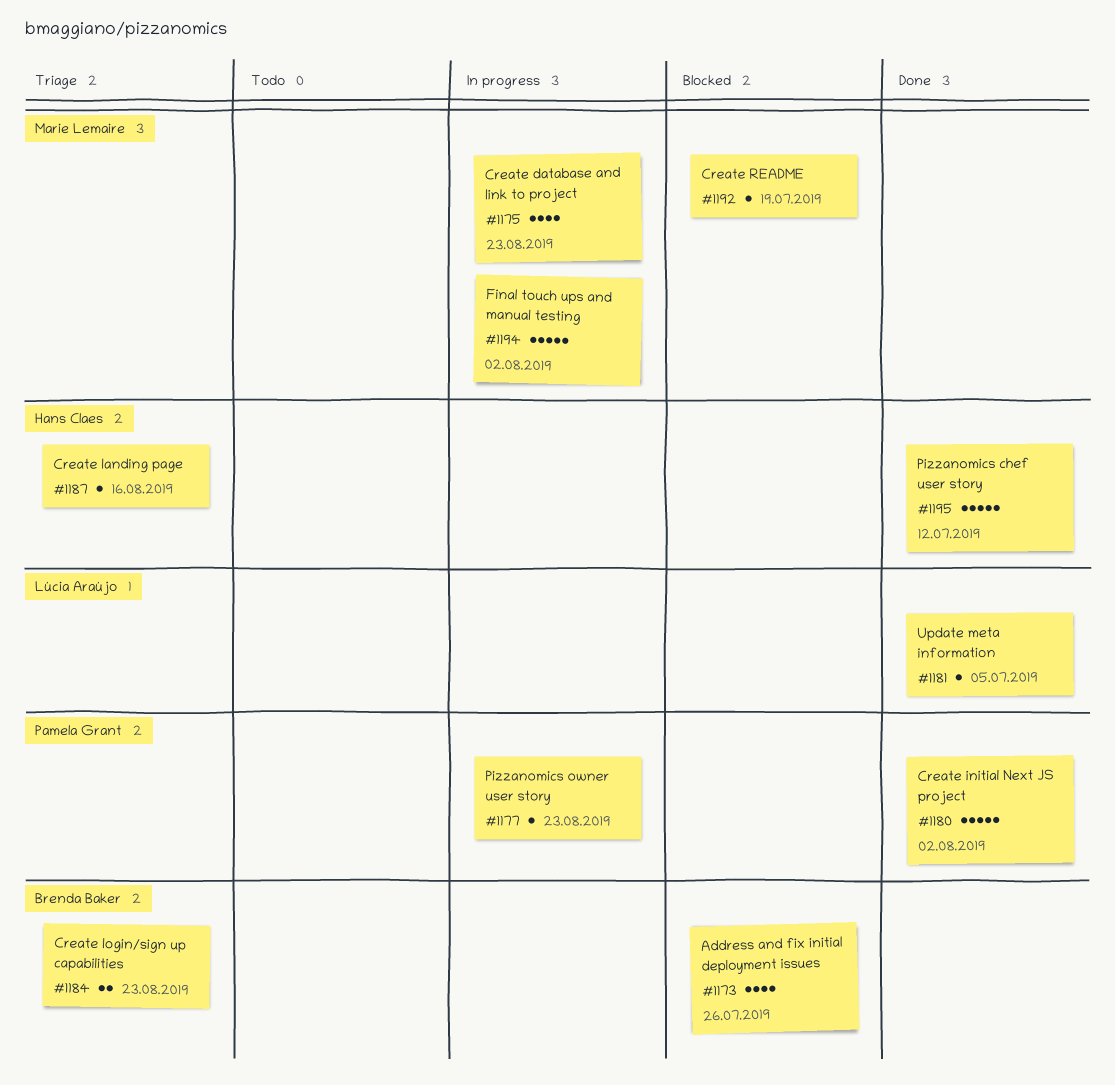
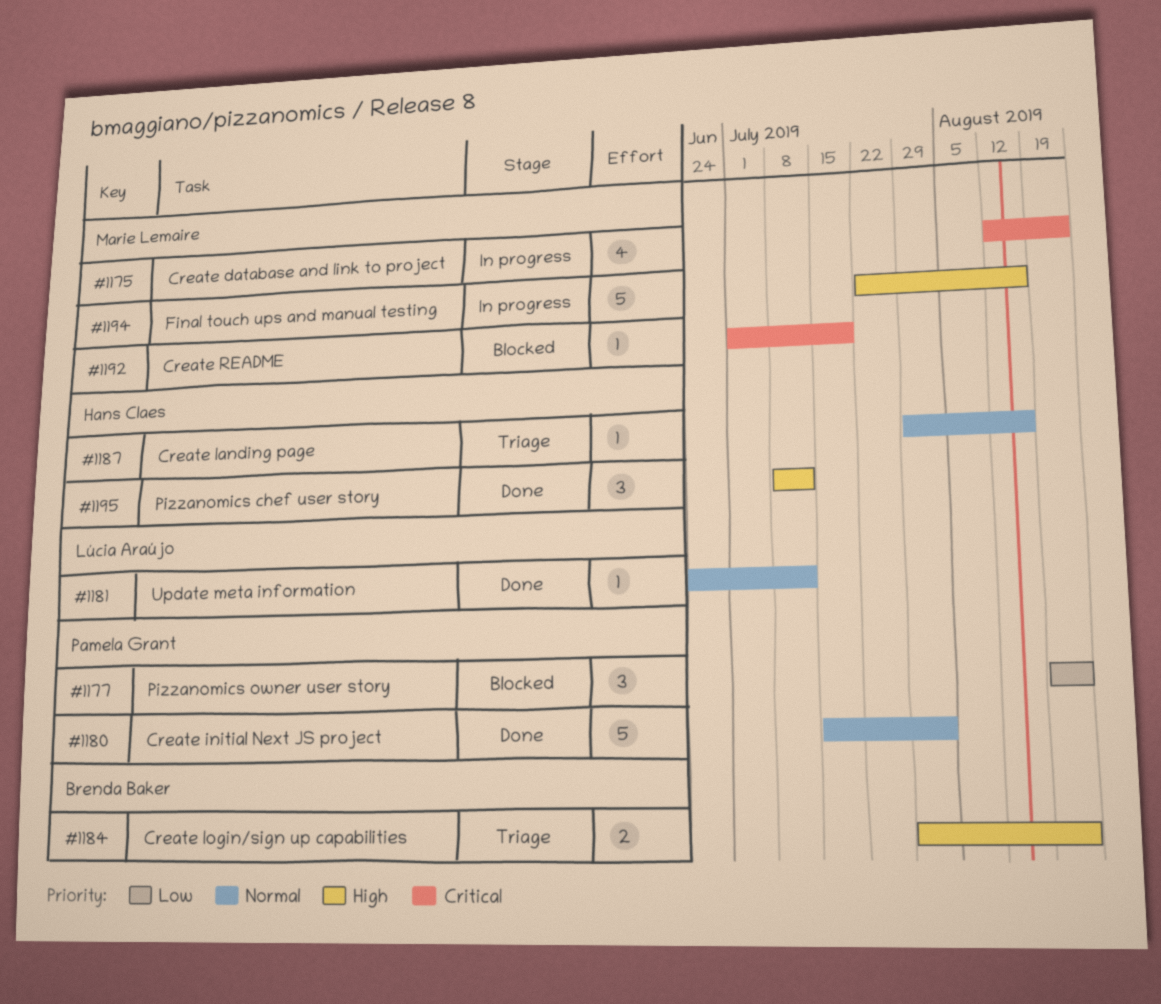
#1173: present -> none
#1177, status: In progress -> Blocked
#1177, estimate: 1 -> 3
#1181, due: Jul 5 -> Jul 12
#1194, due: Aug 2 -> Aug 16
#1195, estimate: 5 -> 3

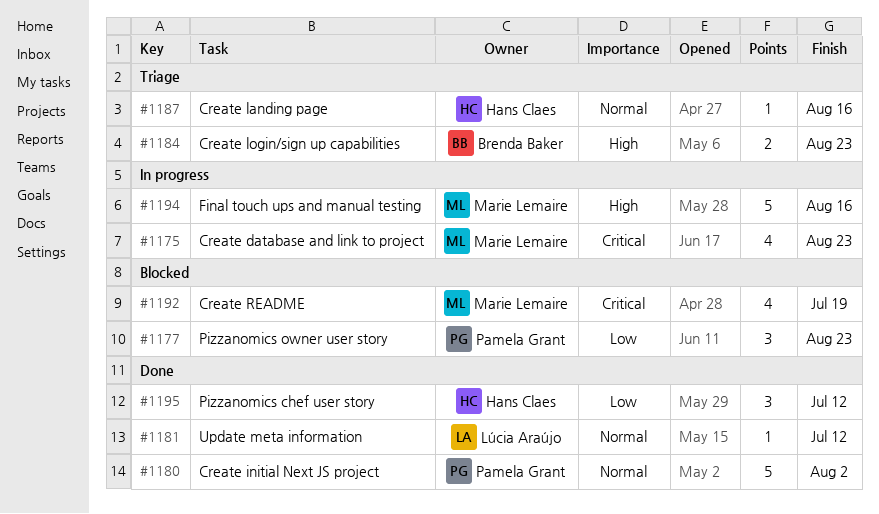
#1192, estimate: 1 -> 4
#1195, priority: High -> Low

